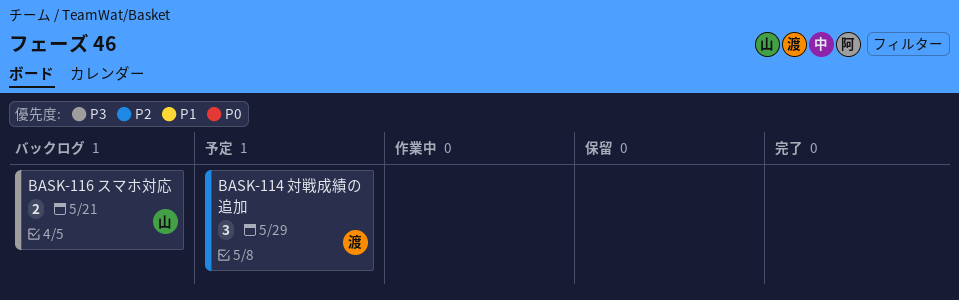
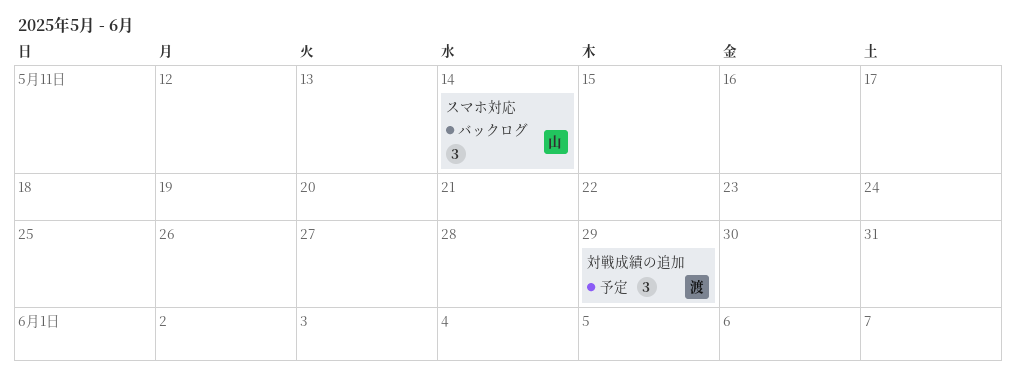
スマホ対応, estimate: 2 -> 3
スマホ対応, due: May 21 -> May 14

